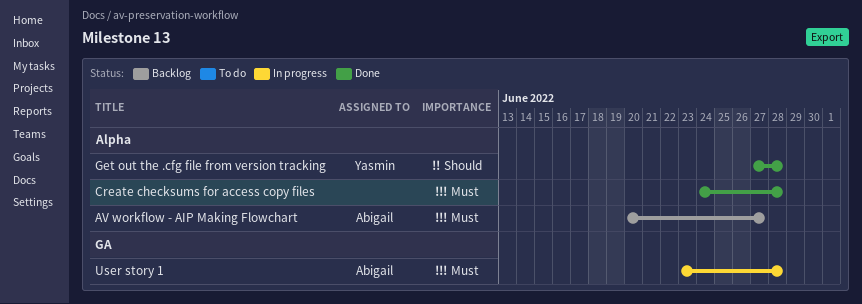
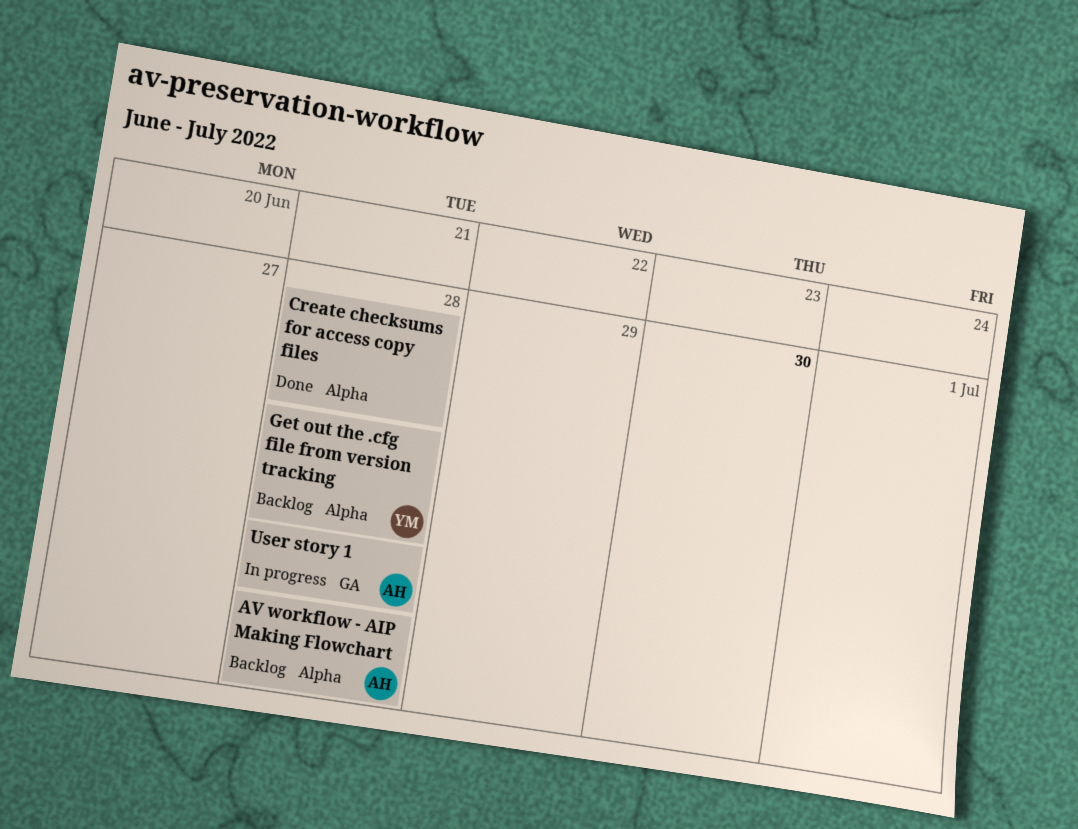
AV workflow - AIP Making Flowchart, due: Jun 27 -> Jun 28
Get out the .cfg file from version tracking, status: Done -> Backlog

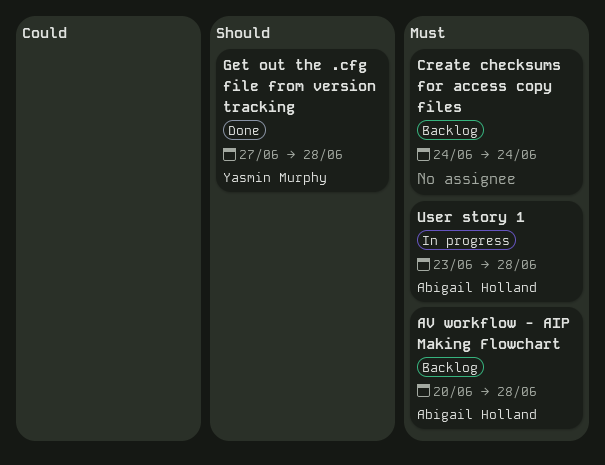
Create checksums for access copy files, status: Done -> Backlog
Create checksums for access copy files, due: Jun 28 -> Jun 24
Get out the .cfg file from version tracking, status: Backlog -> Done

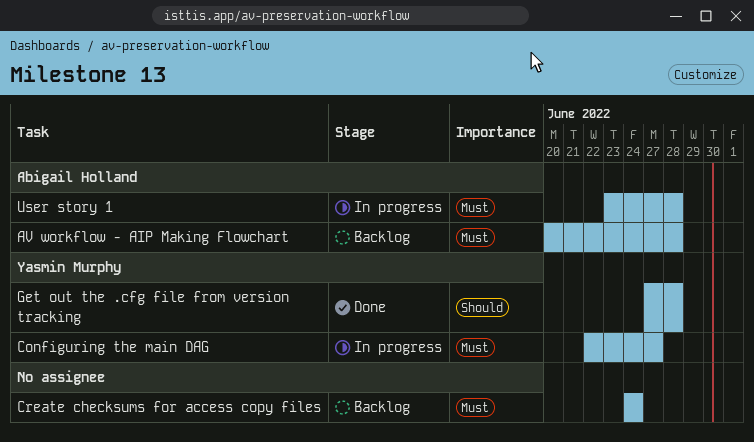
Configuring the main DAG: none -> present

